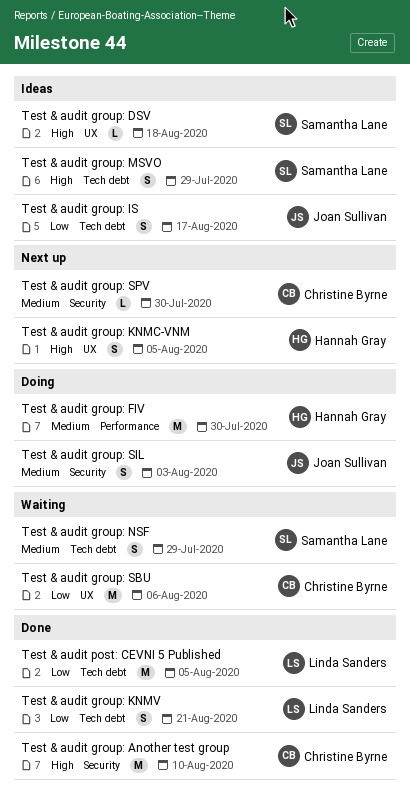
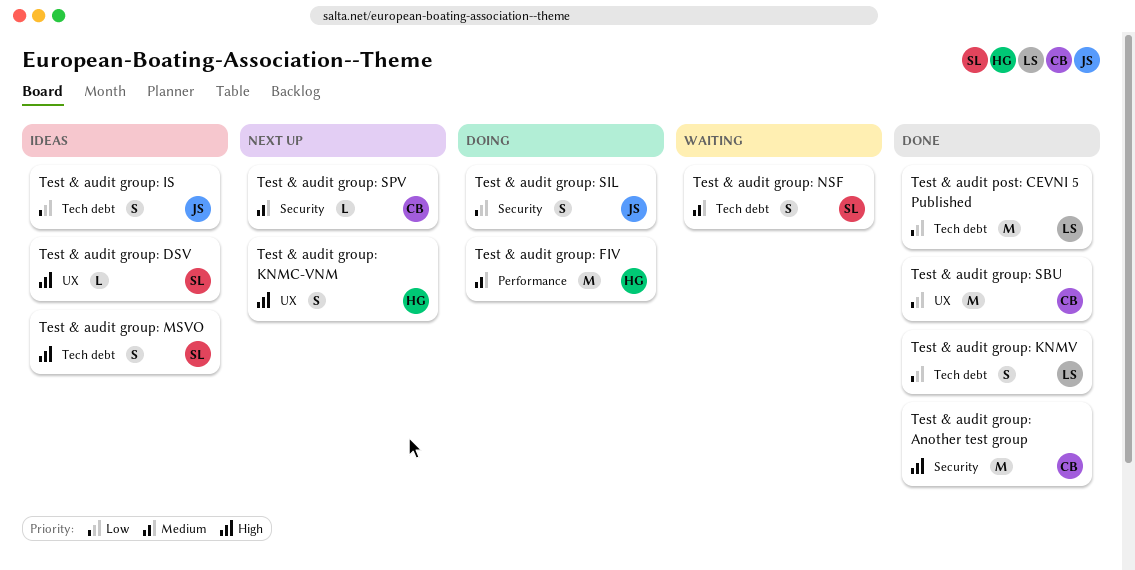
Test & audit group: SBU, status: Waiting -> Done
Test & audit group: SIL, priority: Medium -> Low

